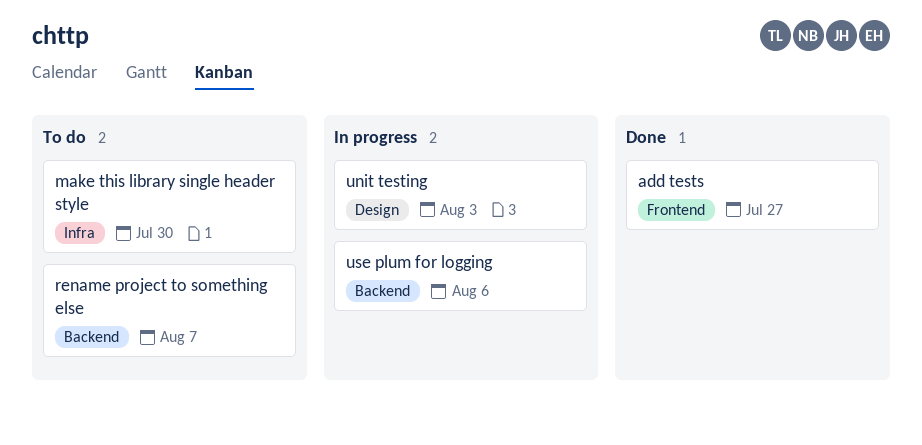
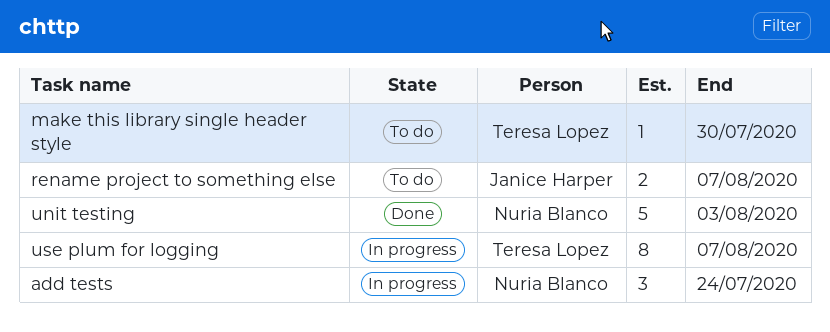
add tests, status: Done -> In progress
add tests, due: Jul 27 -> Jul 24
unit testing, status: In progress -> Done
use plum for logging, due: Aug 6 -> Aug 7

